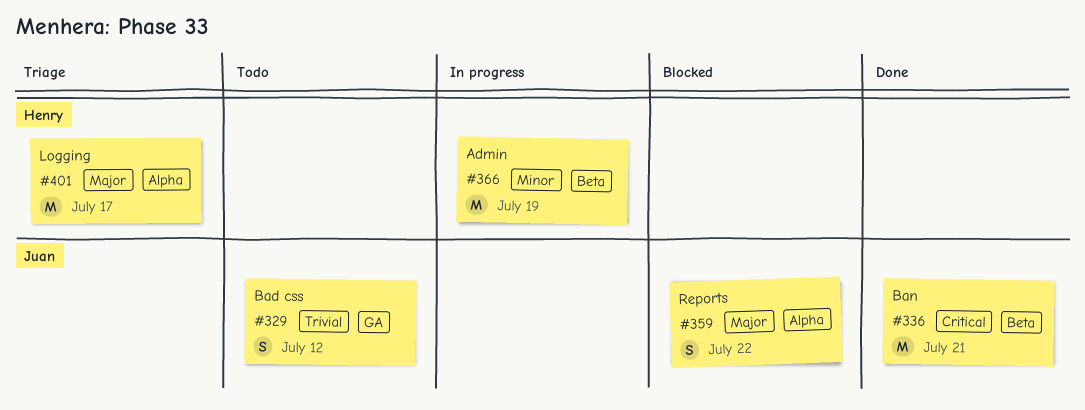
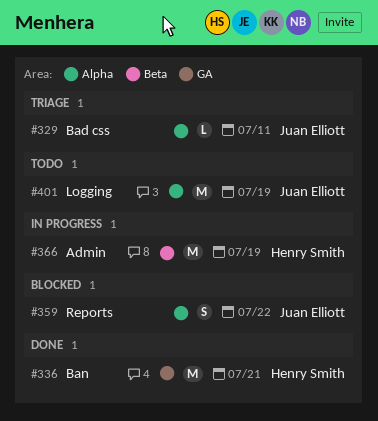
#329, status: Todo -> Triage
#329, label: GA -> Alpha
#329, estimate: S -> L
#329, due: Jul 12 -> Jul 11
#336, owner: Juan Elliott -> Henry Smith
#336, label: Beta -> GA
#401, status: Triage -> Todo
#401, owner: Henry Smith -> Juan Elliott
#401, due: Jul 17 -> Jul 19

